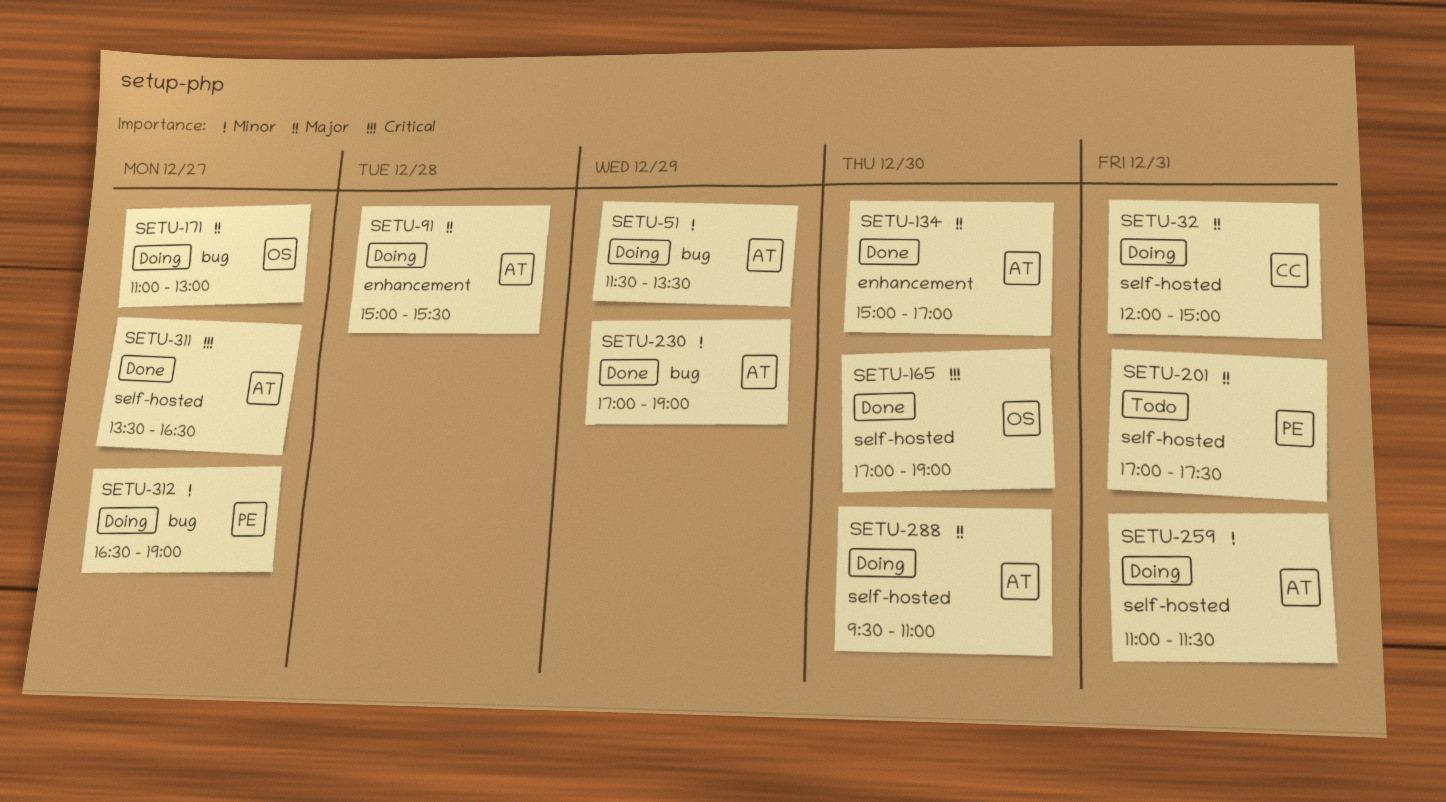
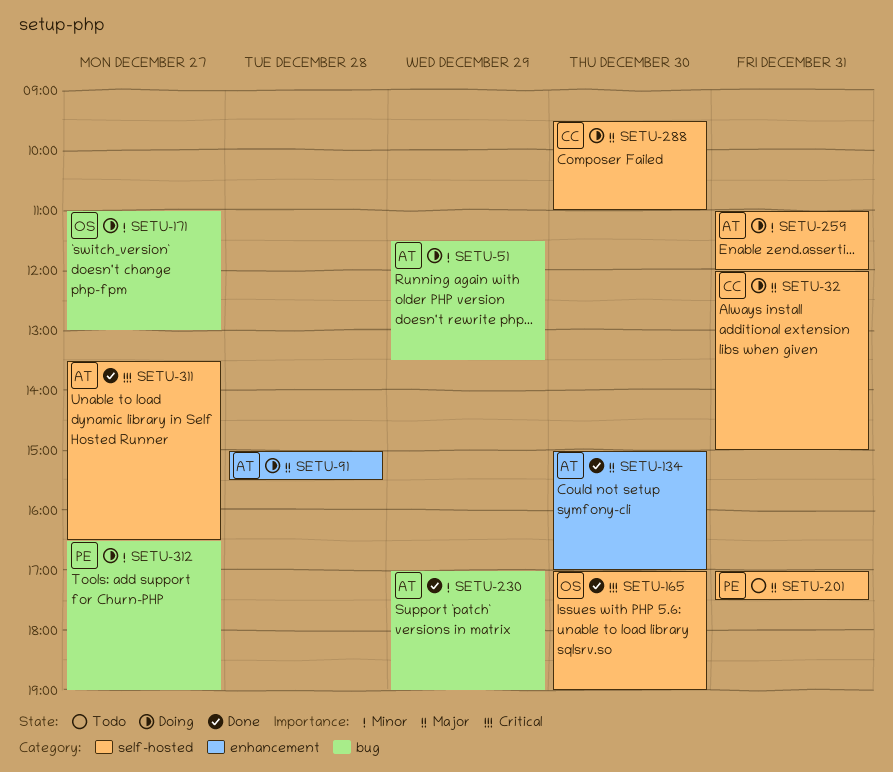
SETU-171, priority: Major -> Minor
SETU-259, ends: 11:30 -> 12:00
SETU-288, owner: AT -> CC

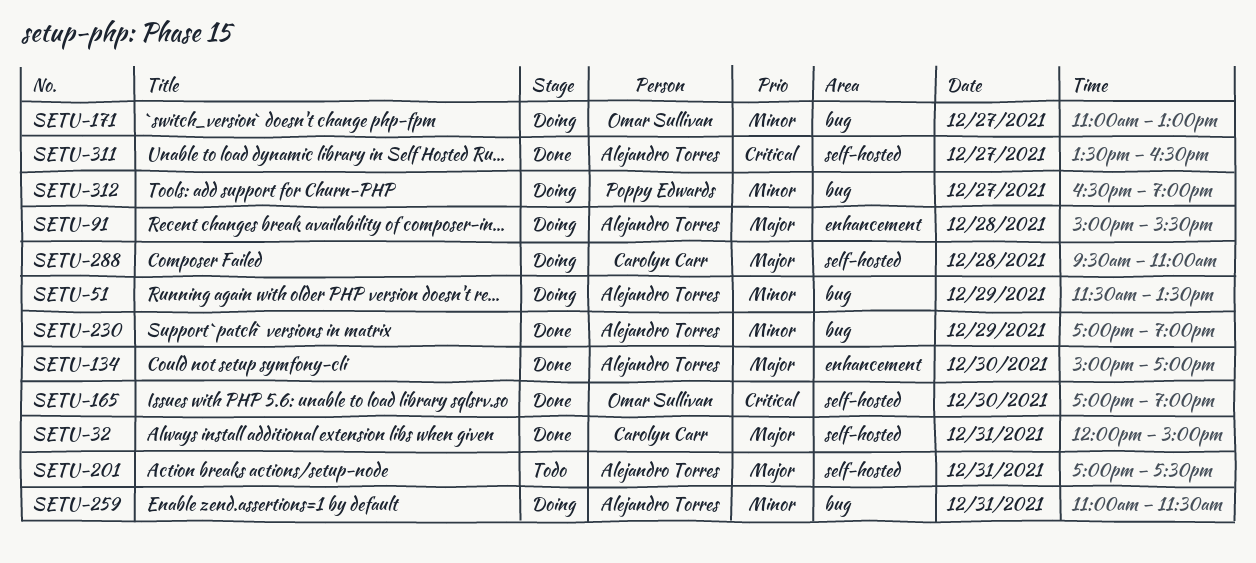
SETU-32, status: Doing -> Done
SETU-201, owner: Poppy Edwards -> Alejandro Torres
SETU-259, label: self-hosted -> bug
SETU-259, ends: 12:00 -> 11:30
SETU-288, day: Dec 30 -> Dec 28

